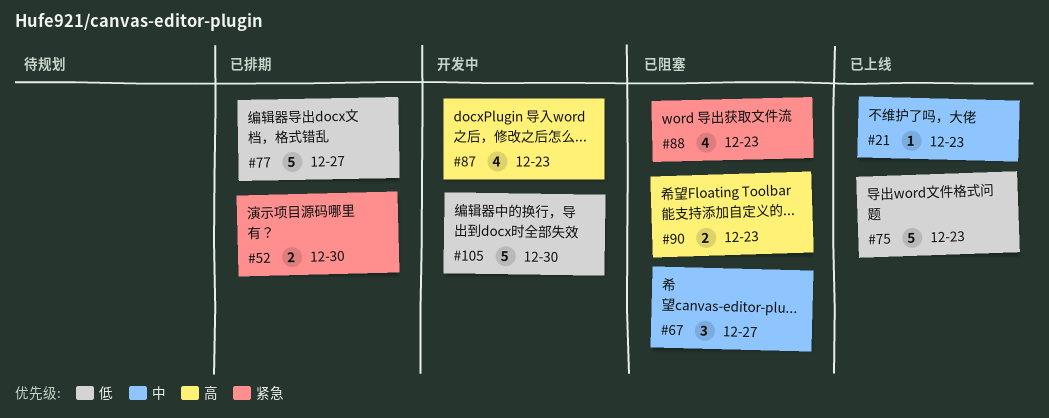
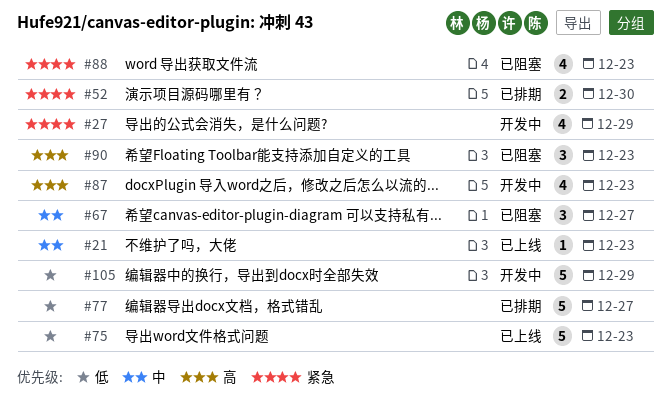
#27: none -> present
#90, estimate: 2 -> 3
#105, due: Dec 30 -> Dec 29

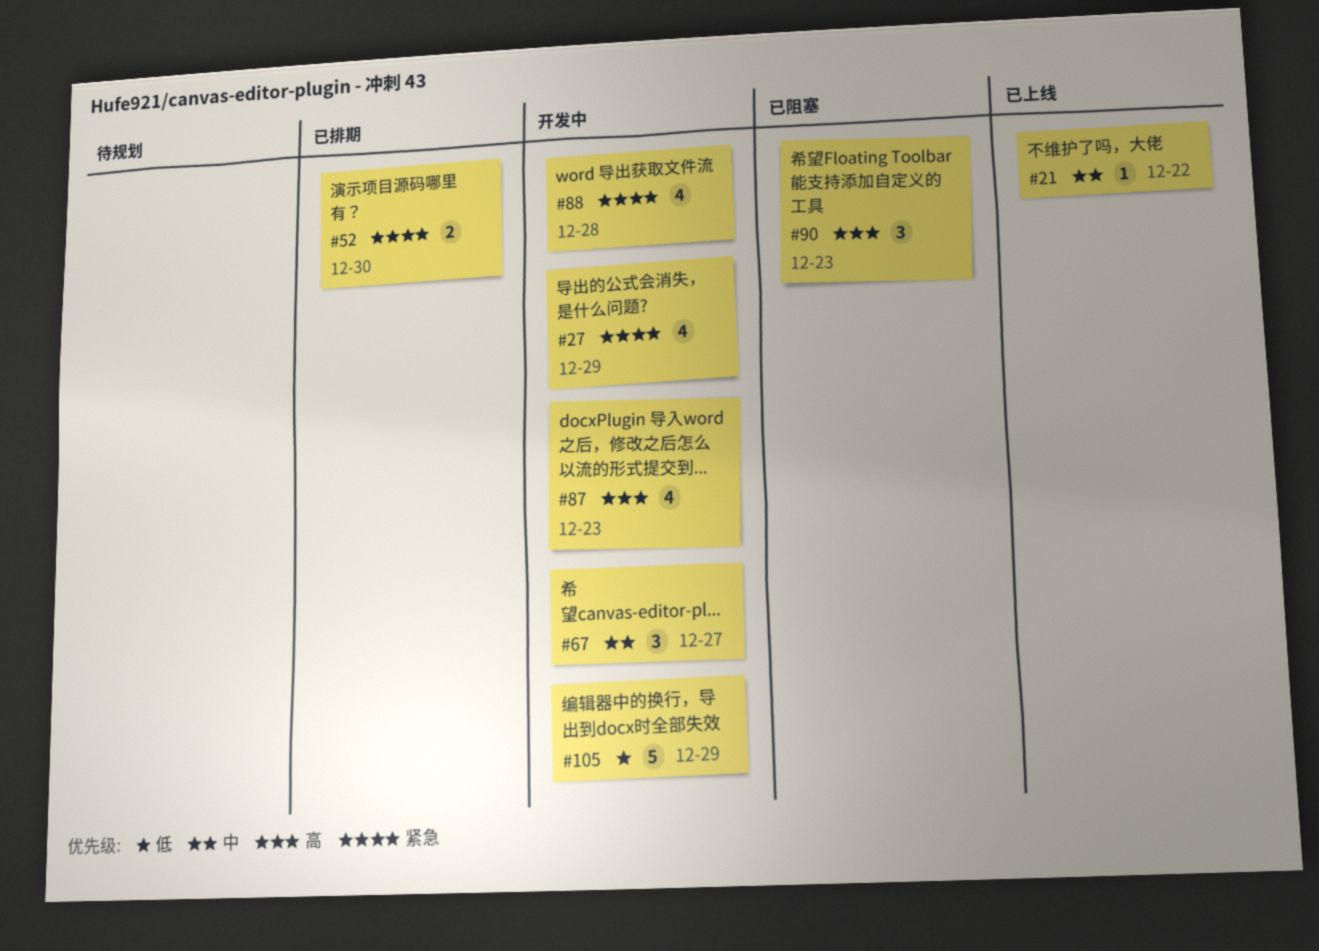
#21, due: Dec 23 -> Dec 22
#67, status: 已阻塞 -> 开发中
#75: present -> none
#77: present -> none
#88, status: 已阻塞 -> 开发中
#88, due: Dec 23 -> Dec 28

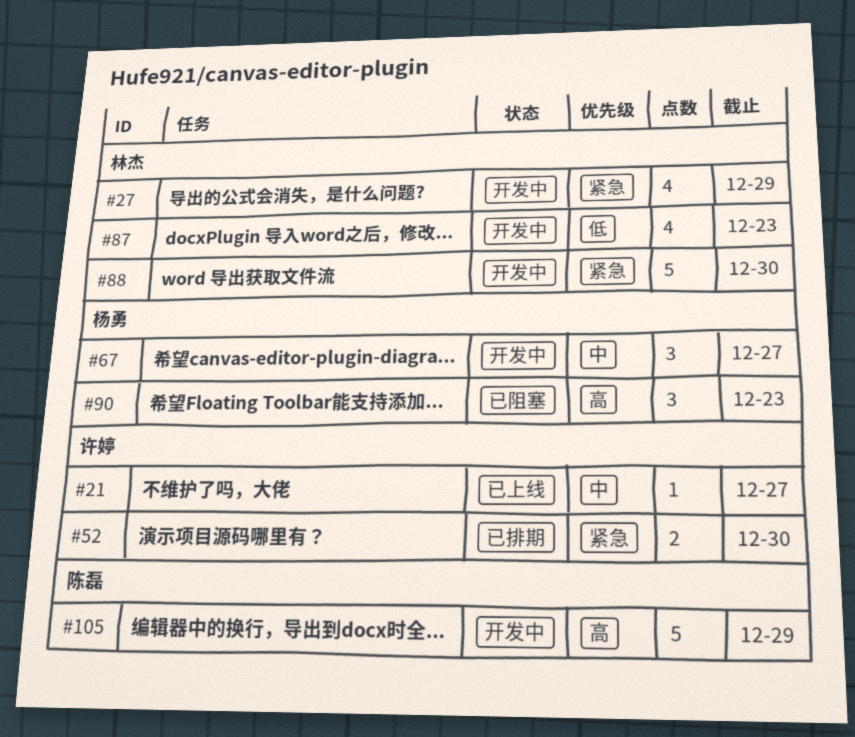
#21, due: Dec 22 -> Dec 27
#87, priority: 高 -> 低
#88, estimate: 4 -> 5
#88, due: Dec 28 -> Dec 30
#105, priority: 低 -> 高

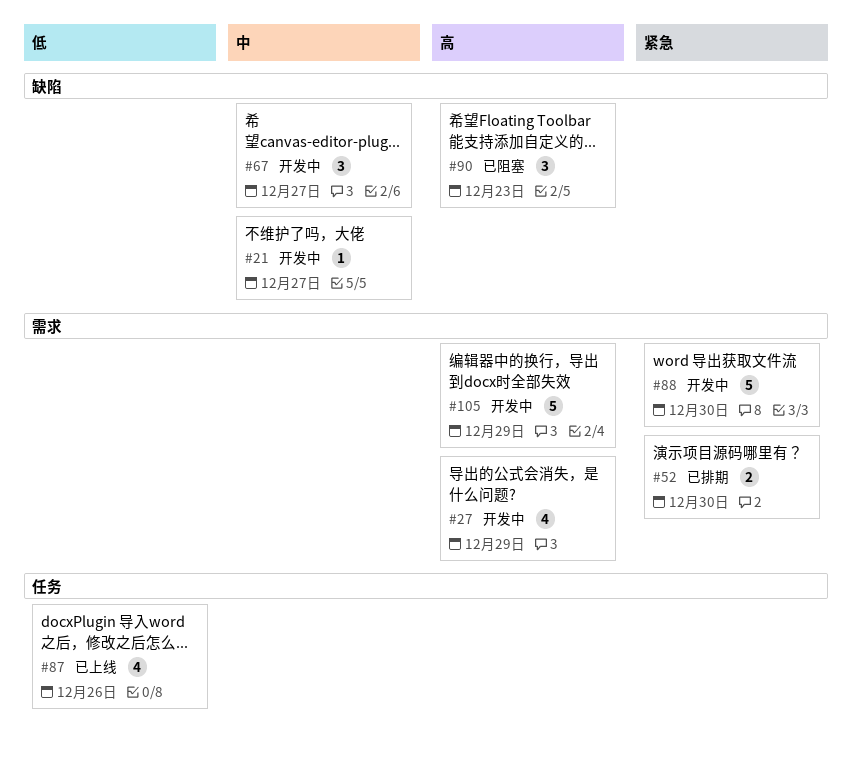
#21, status: 已上线 -> 开发中
#27, priority: 紧急 -> 高
#87, status: 开发中 -> 已上线
#87, due: Dec 23 -> Dec 26

